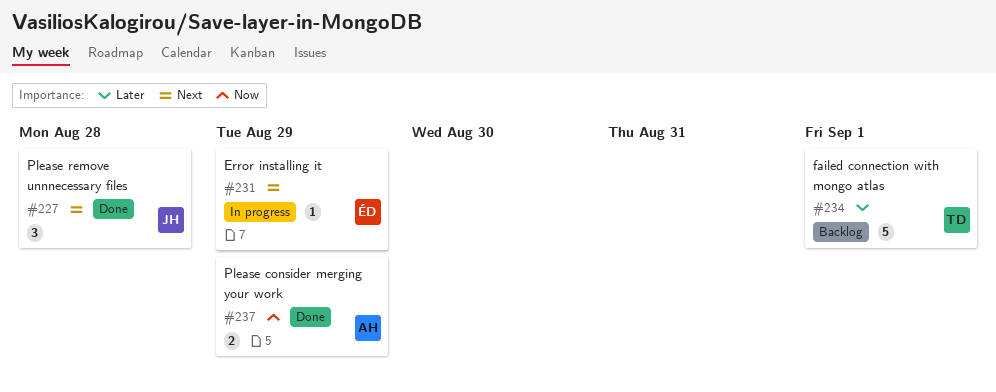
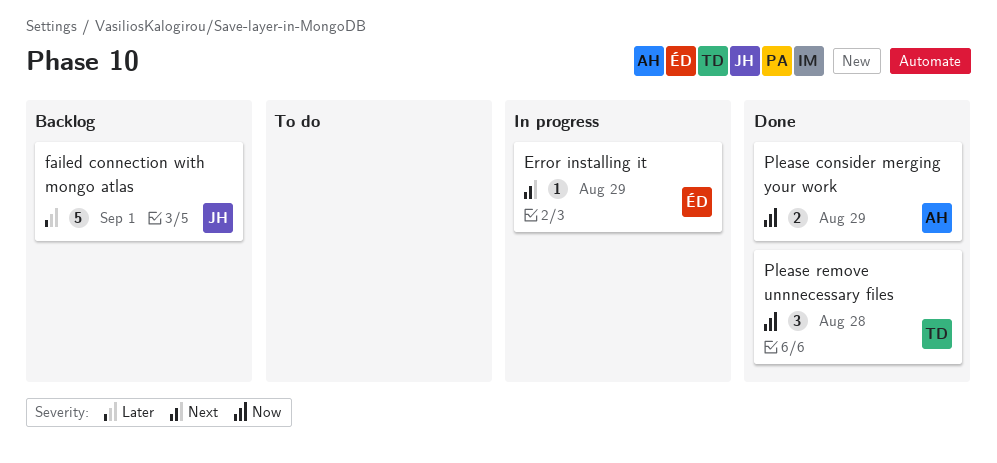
failed connection with mongo atlas, owner: TD -> JH
Please remove unnnecessary files, owner: JH -> TD
Please remove unnnecessary files, priority: Next -> Now

